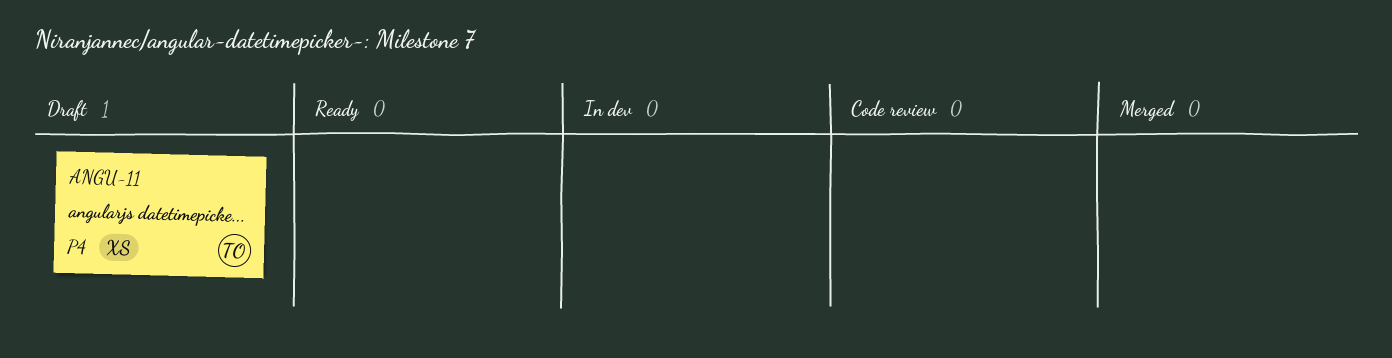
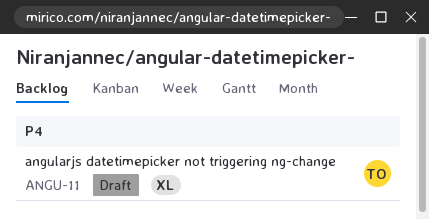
ANGU-11, estimate: XS -> XL

